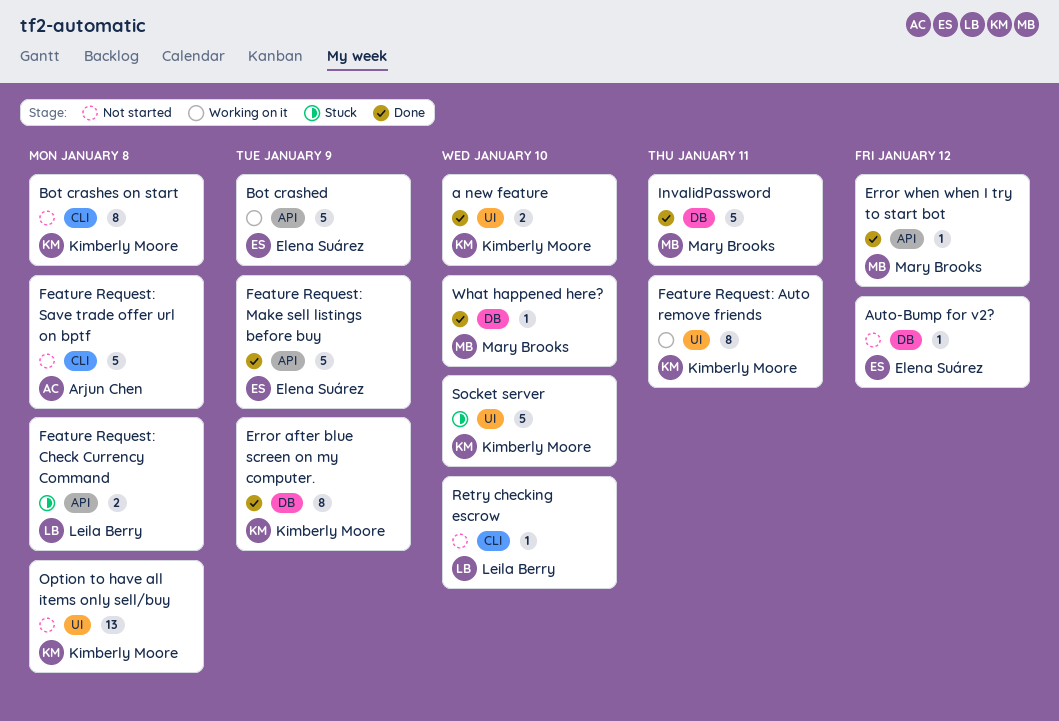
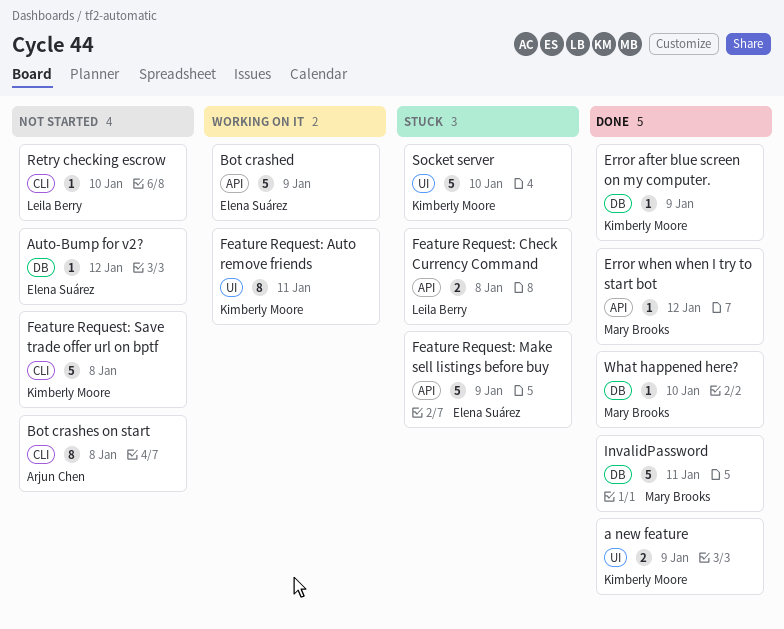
a new feature, due: Jan 10 -> Jan 9
Bot crashes on start, owner: Kimberly Moore -> Arjun Chen
Error after blue screen on my computer., estimate: 8 -> 1
Feature Request: Make sell listings before buy, status: Done -> Stuck
Feature Request: Save trade offer url on bptf, owner: Arjun Chen -> Kimberly Moore
Option to have all items only sell/buy: present -> none

